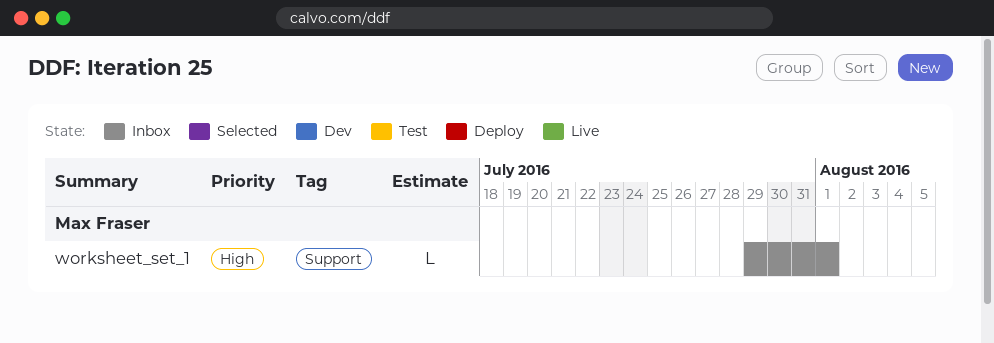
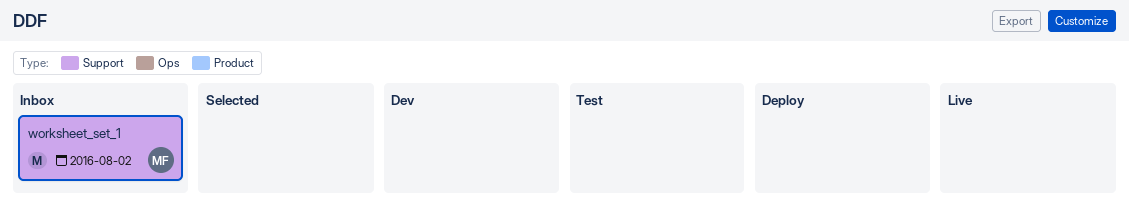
worksheet_set_1, estimate: L -> M
worksheet_set_1, due: Aug 1 -> Aug 2

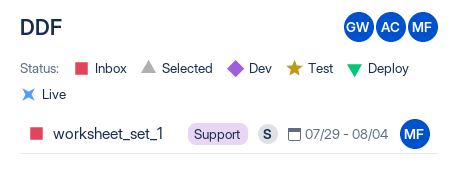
worksheet_set_1, estimate: M -> S
worksheet_set_1, due: Aug 2 -> Aug 4

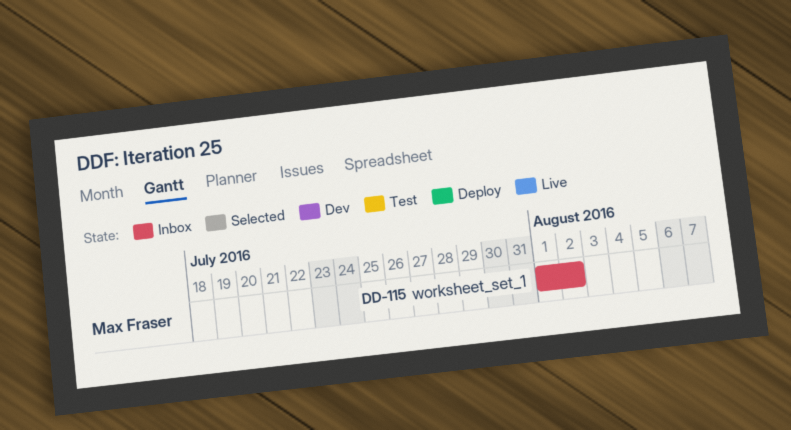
worksheet_set_1, start: Jul 29 -> Aug 1
worksheet_set_1, due: Aug 4 -> Aug 2

